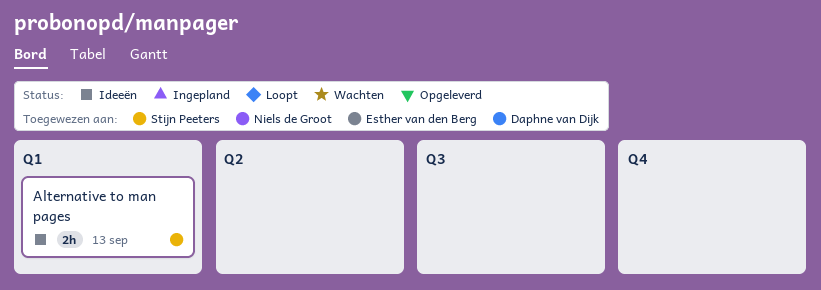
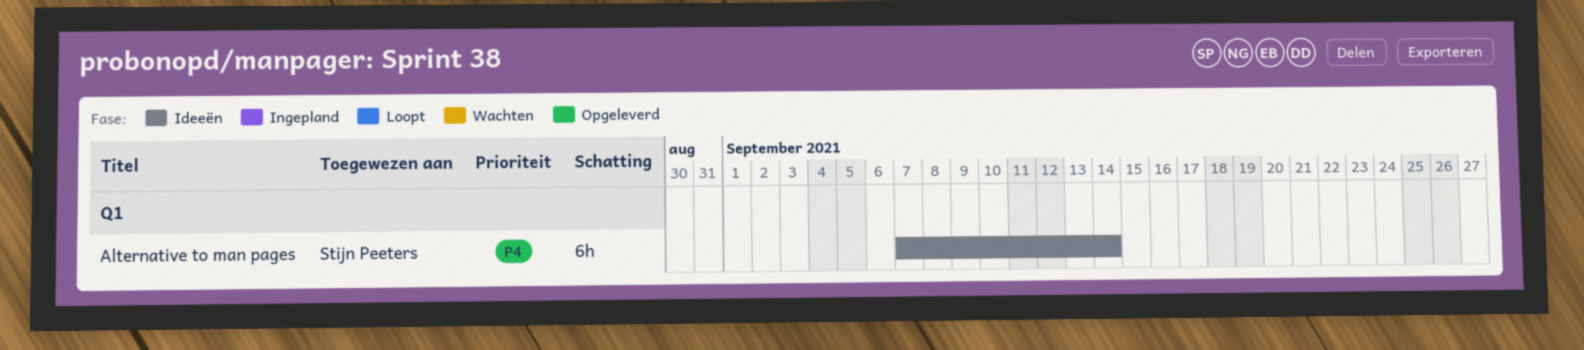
Alternative to man pages, estimate: 2h -> 6h
Alternative to man pages, due: Sep 13 -> Sep 14

